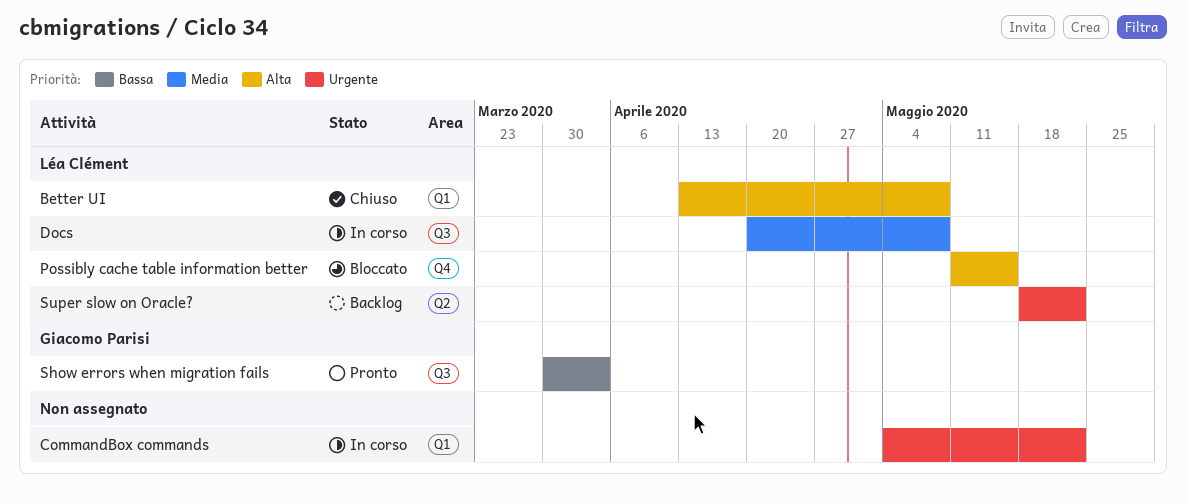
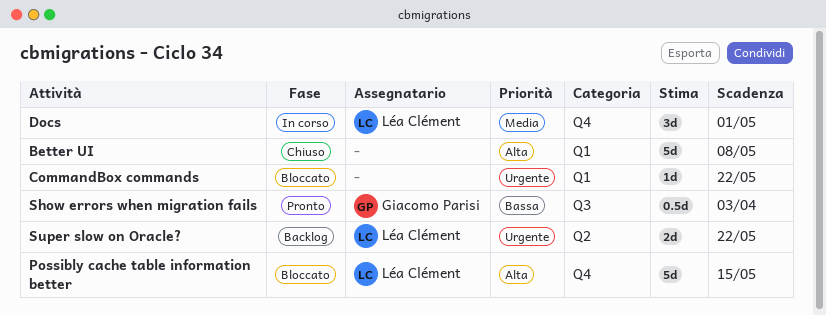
Better UI, owner: Léa Clément -> none
CommandBox commands, status: In corso -> Bloccato
Docs, label: Q3 -> Q4
Docs, due: May 8 -> May 1

